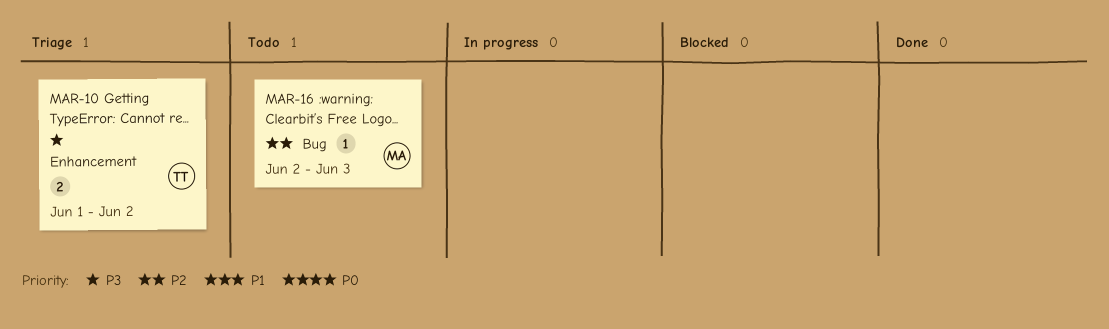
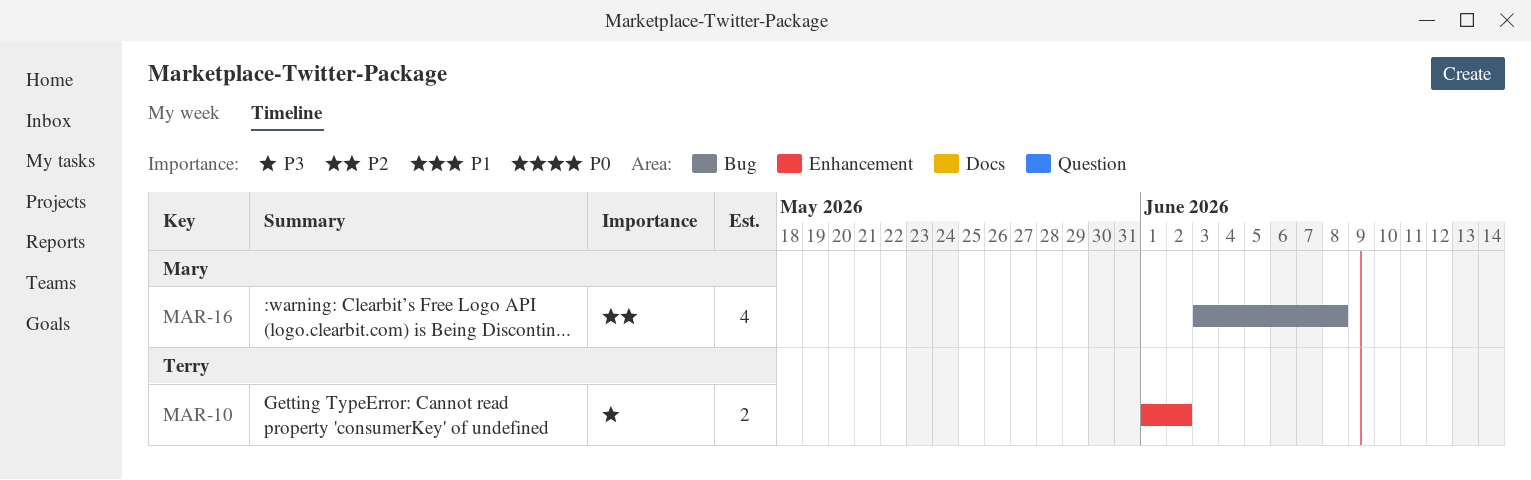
MAR-16, estimate: 1 -> 4
MAR-16, start: Jun 2 -> Jun 3
MAR-16, due: Jun 3 -> Jun 8

